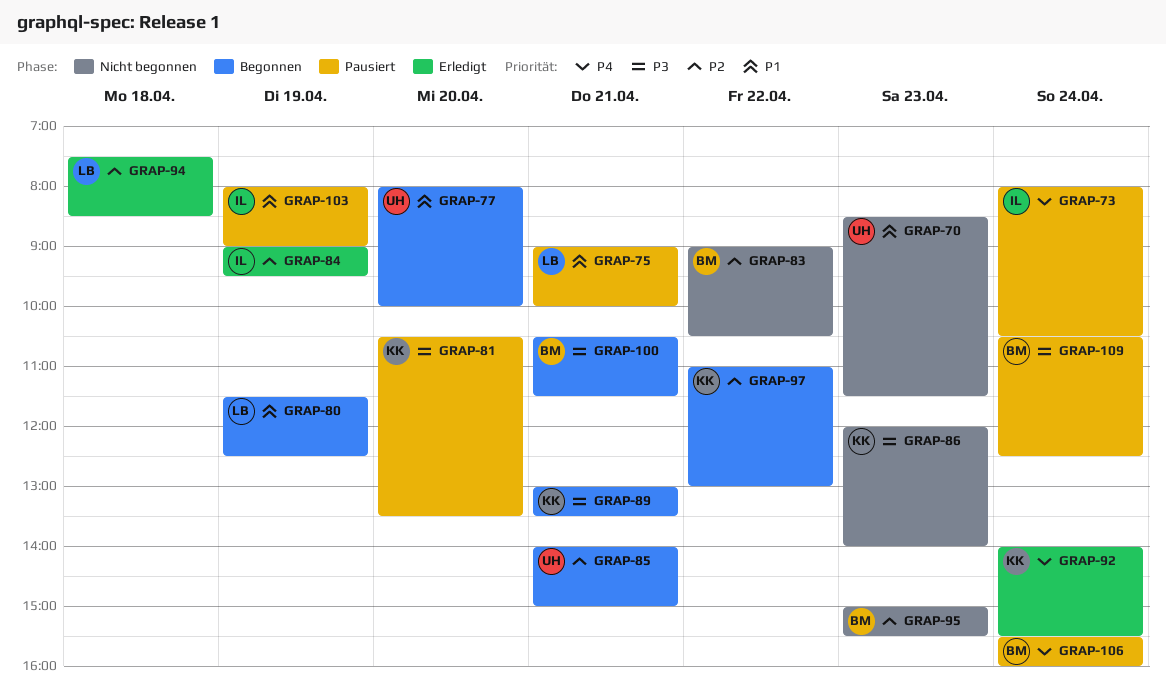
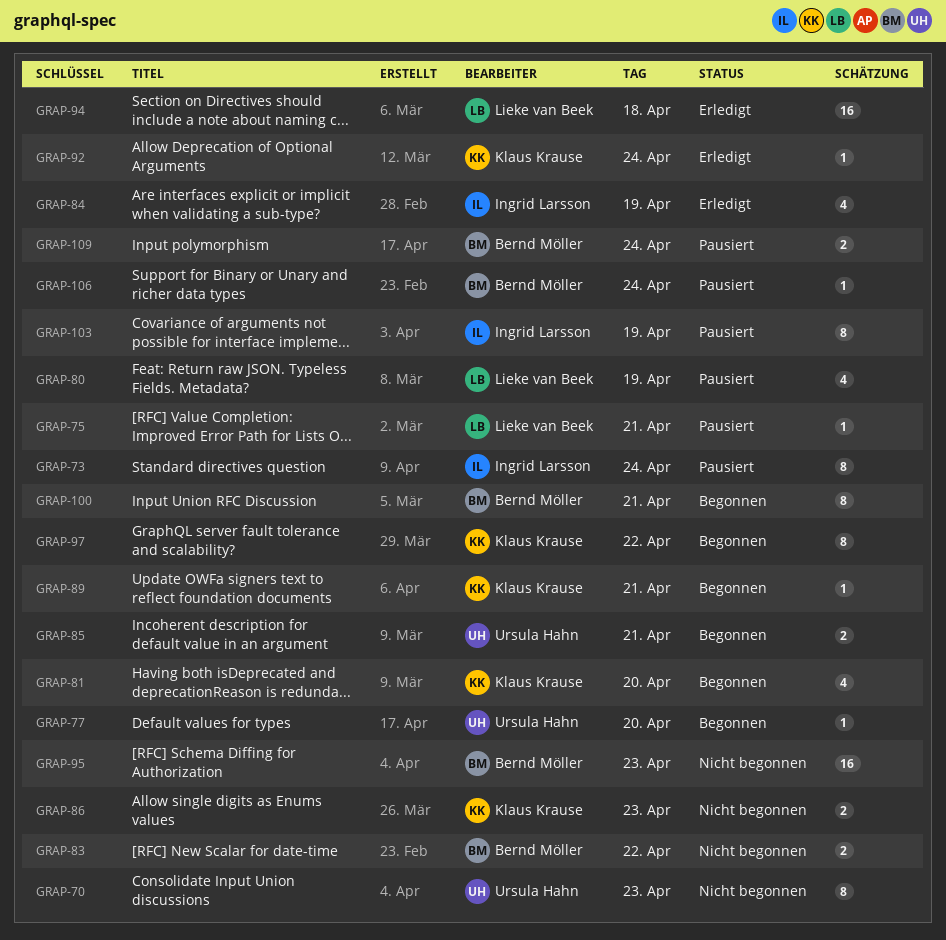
GRAP-80, status: Begonnen -> Pausiert
GRAP-81, status: Pausiert -> Begonnen

